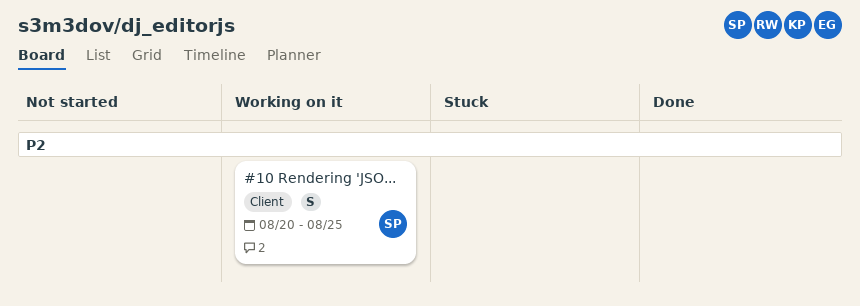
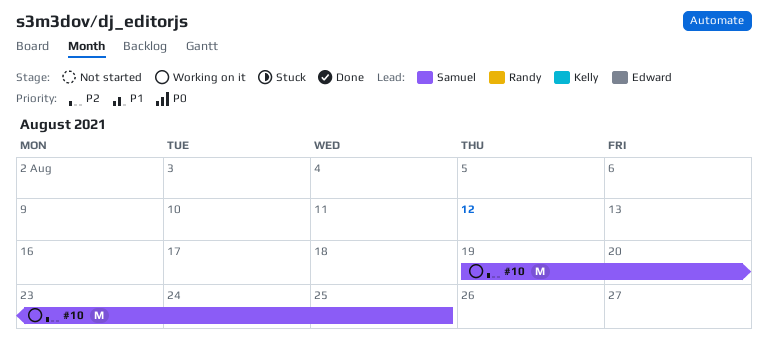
#10, estimate: S -> M
#10, start: Aug 20 -> Aug 19

